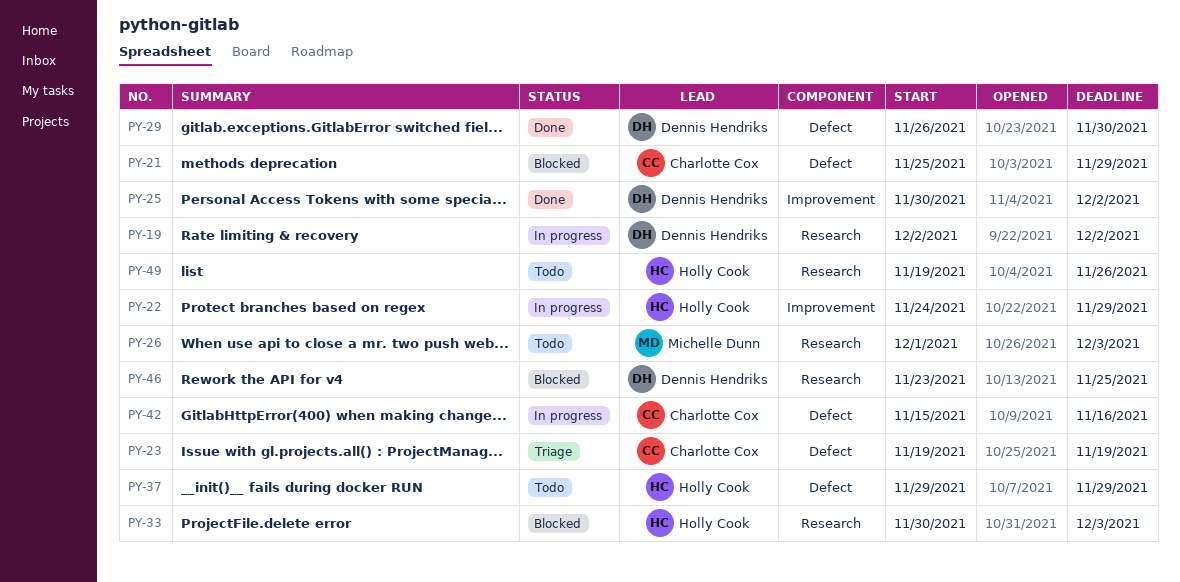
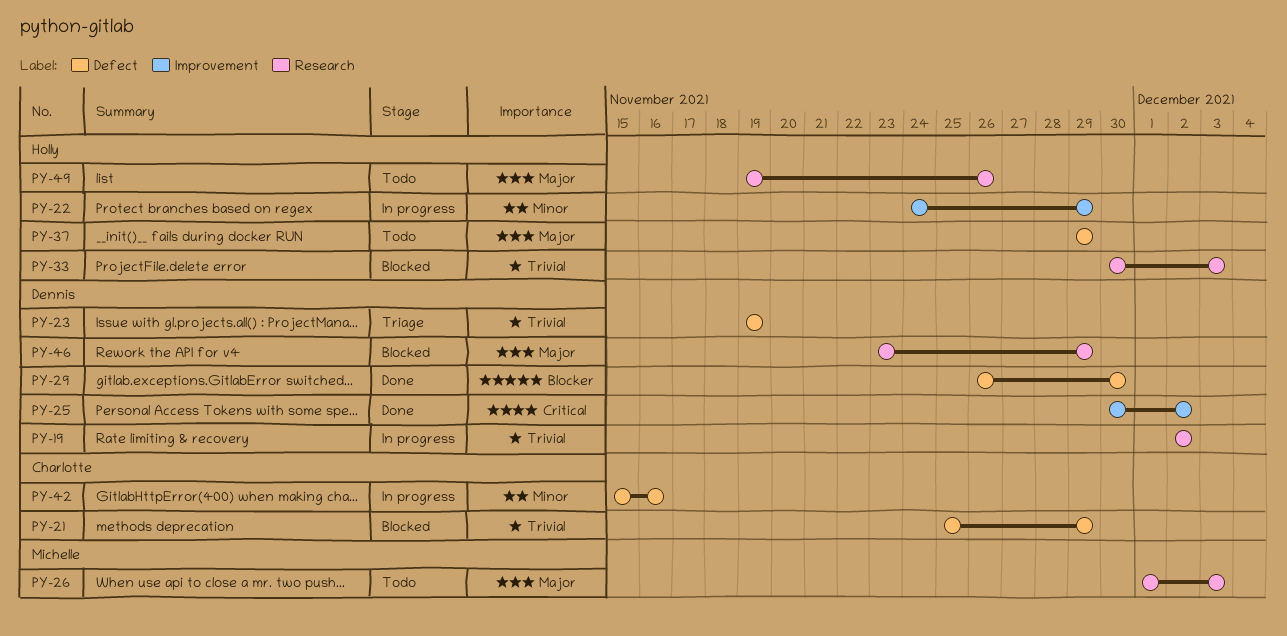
PY-23, owner: Charlotte Cox -> Dennis Hendriks
PY-46, due: Nov 25 -> Nov 29

